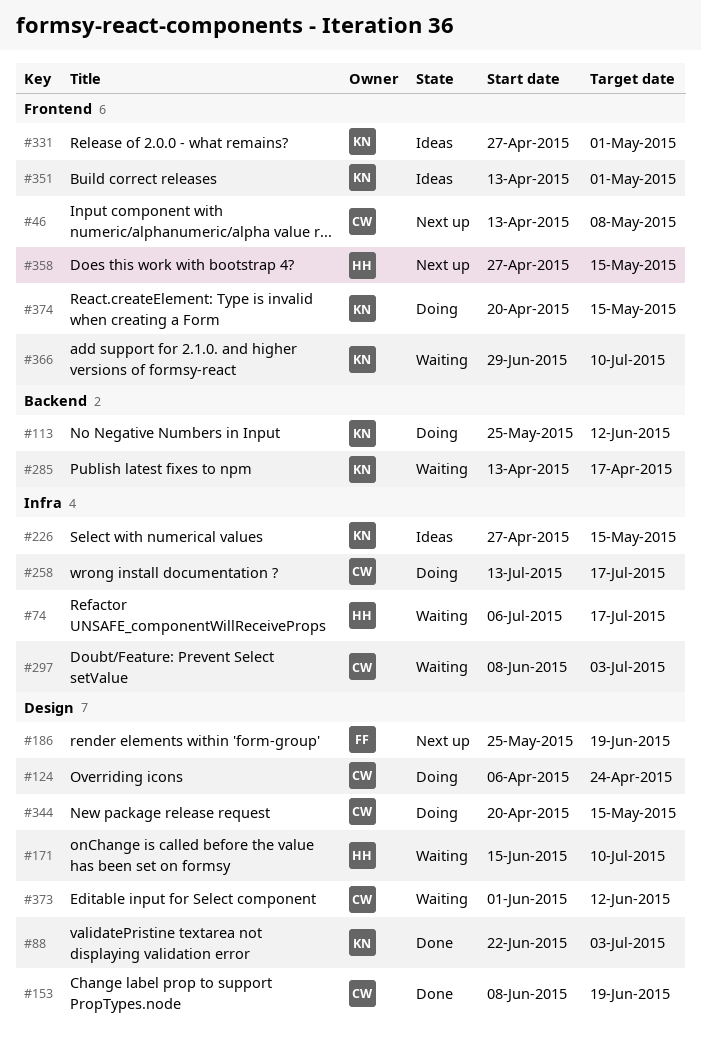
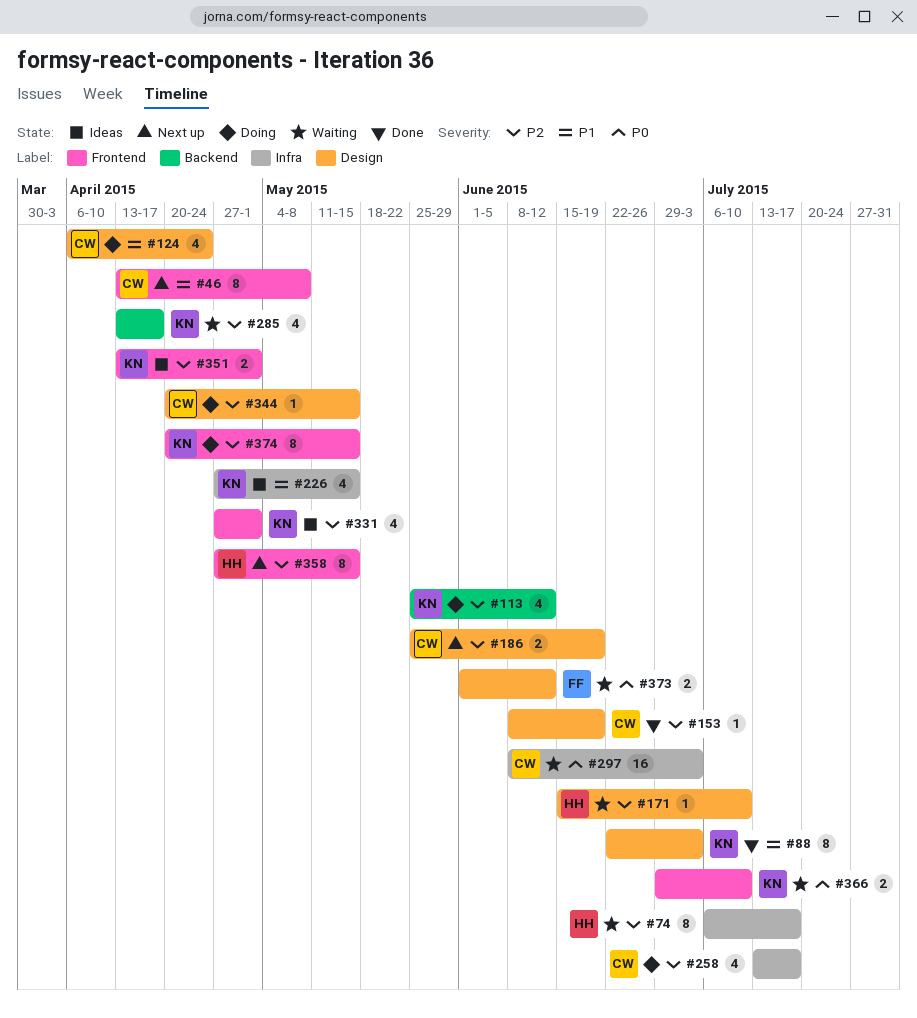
#186, owner: FF -> CW
#373, owner: CW -> FF

